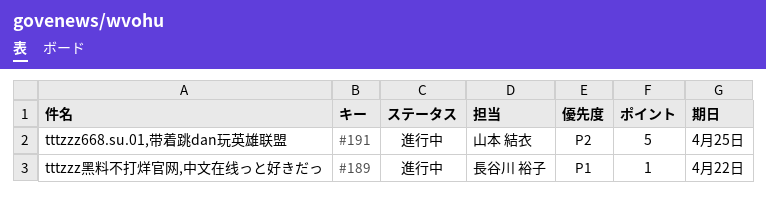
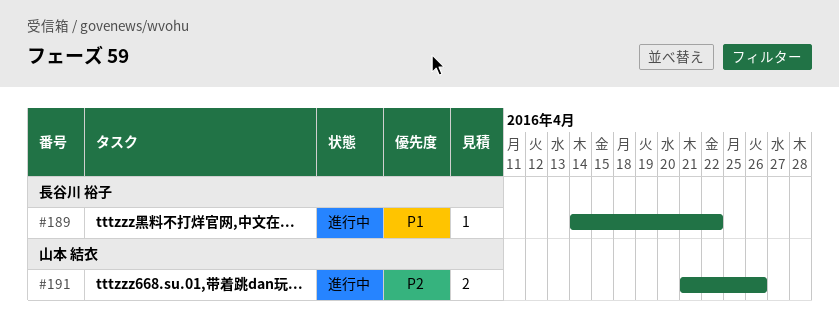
#191, estimate: 5 -> 2
#191, due: Apr 25 -> Apr 26

